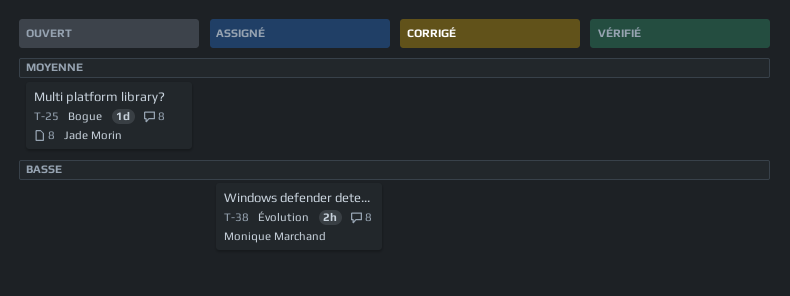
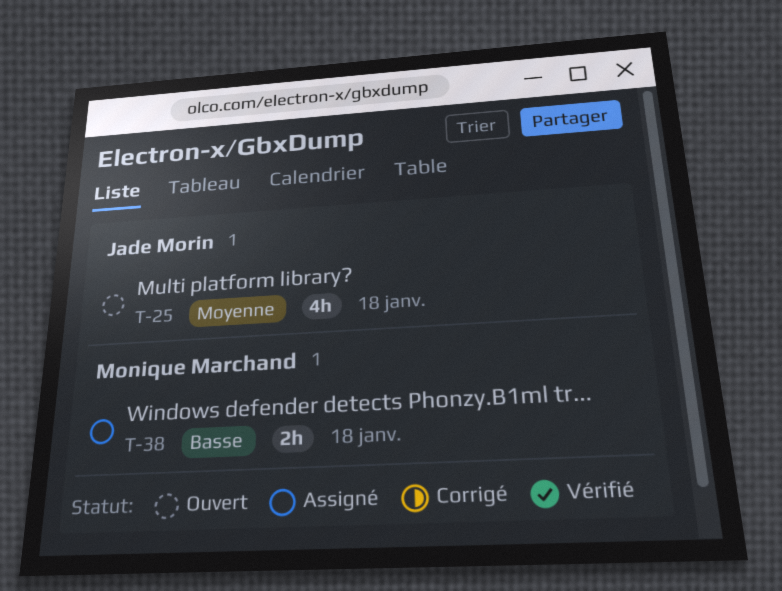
T-25, estimate: 1d -> 4h

